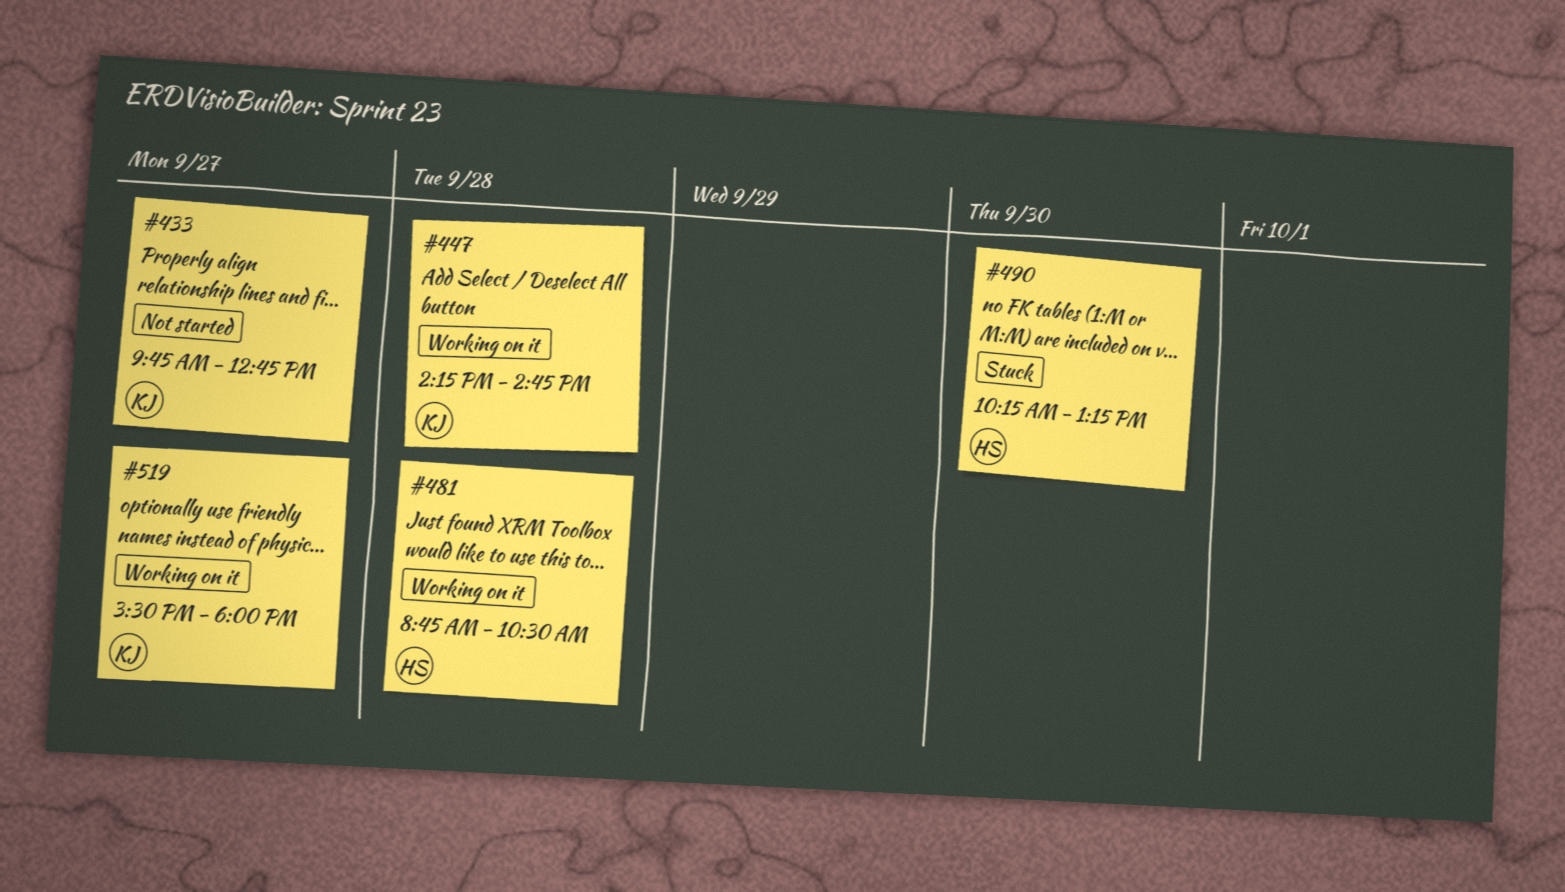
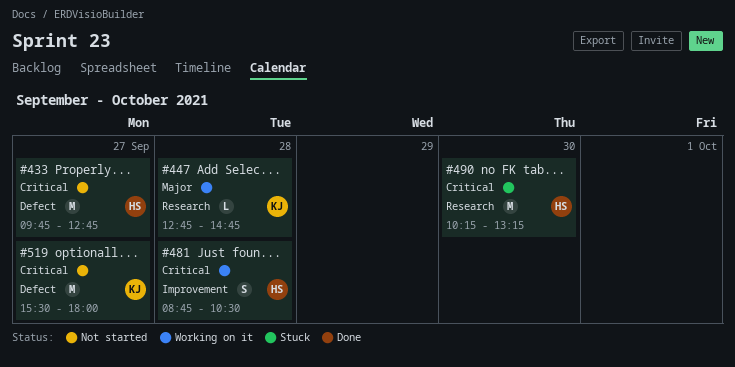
#433, owner: KJ -> HS
#447, begins: 14:15 -> 12:45
#519, status: Working on it -> Not started

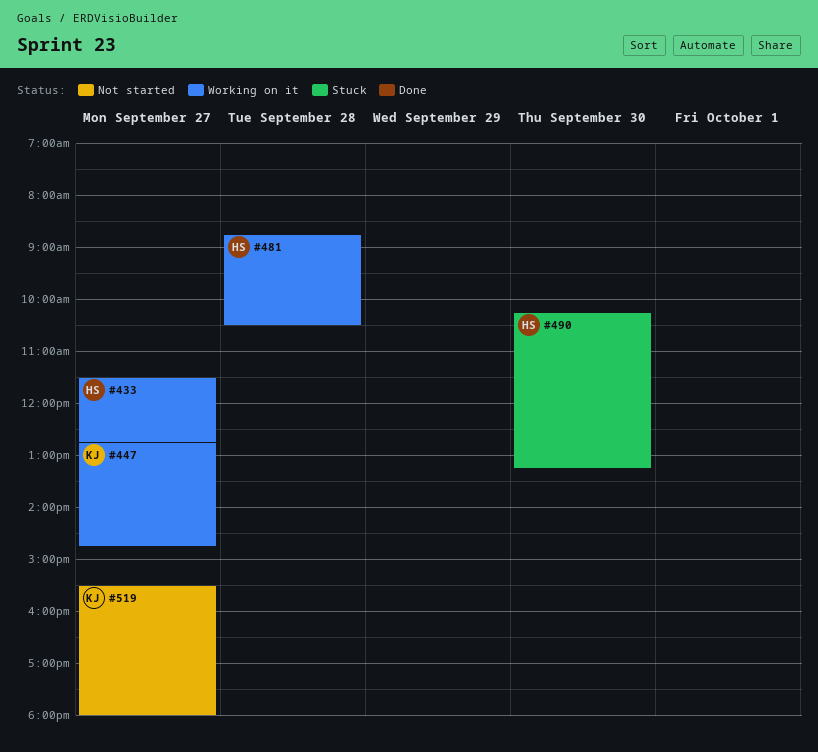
#433, status: Not started -> Working on it
#433, begins: 09:45 -> 11:30
#447, day: Sep 28 -> Sep 27

